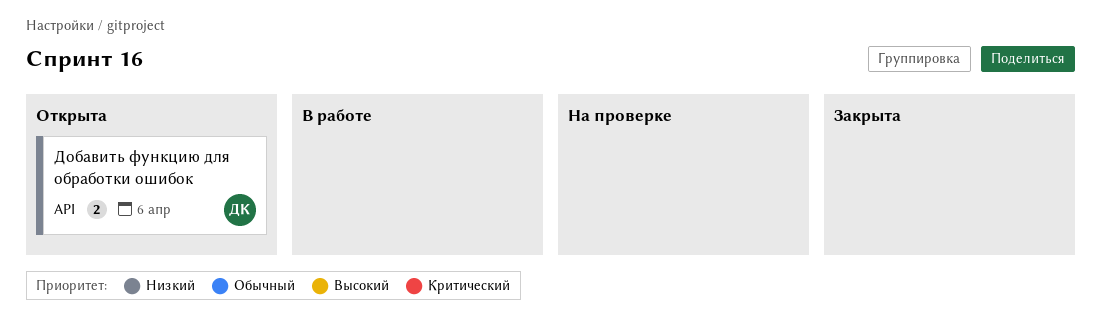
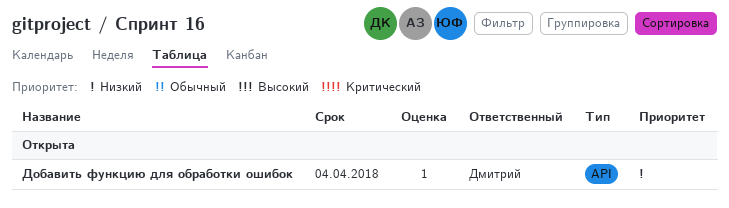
Добавить функцию для обработки ошибок, estimate: 2 -> 1
Добавить функцию для обработки ошибок, due: Apr 6 -> Apr 4

